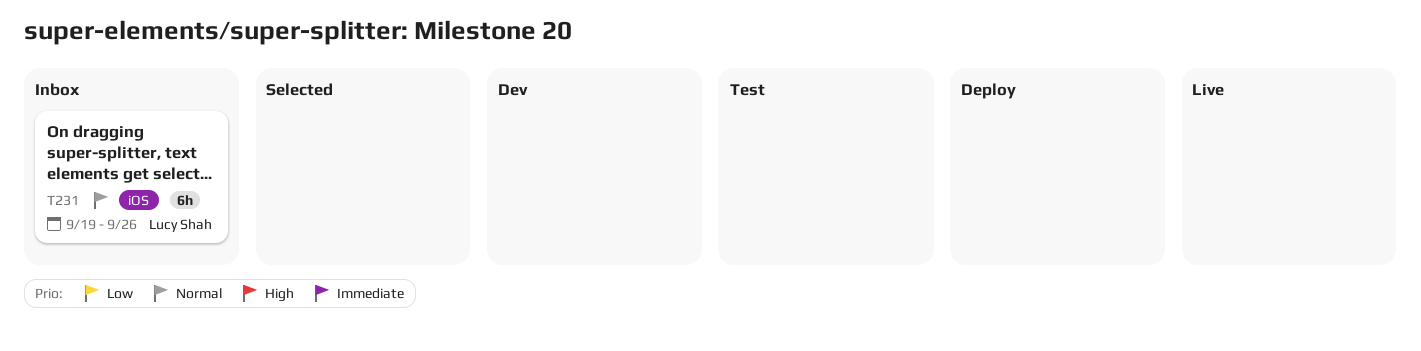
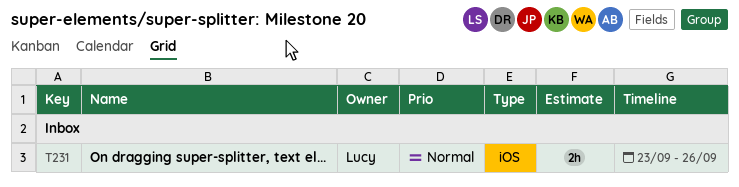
T231, estimate: 6h -> 2h
T231, start: Sep 19 -> Sep 23

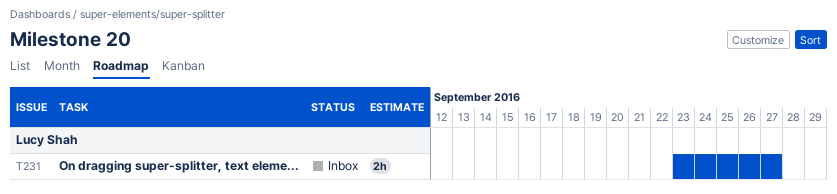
T231, due: Sep 26 -> Sep 27

